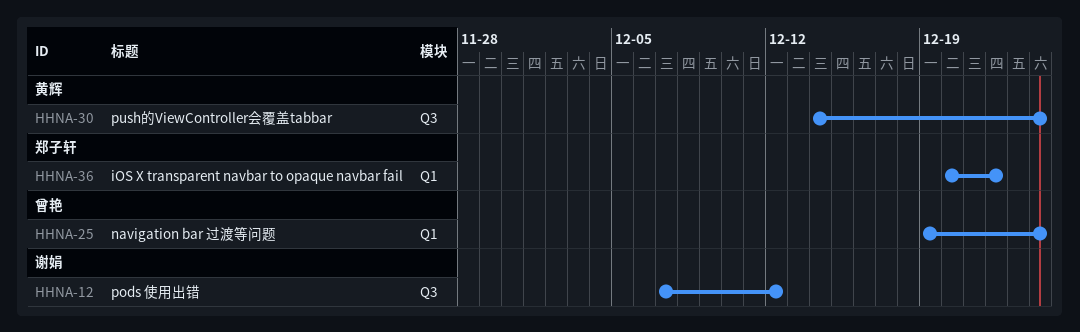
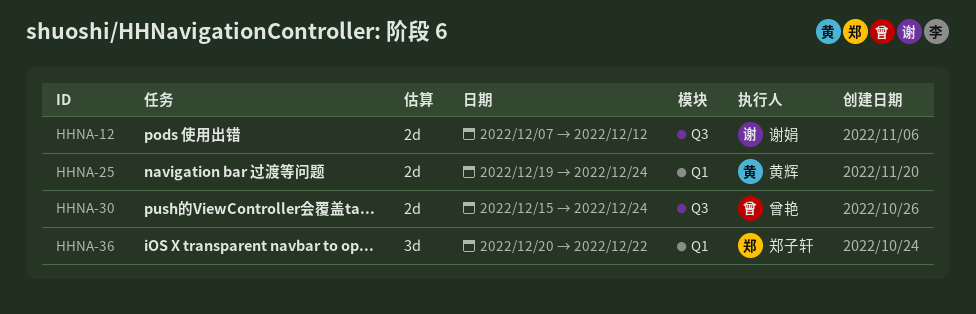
HHNA-25, owner: 曾艳 -> 黄辉
HHNA-30, owner: 黄辉 -> 曾艳
HHNA-30, start: Dec 14 -> Dec 15

